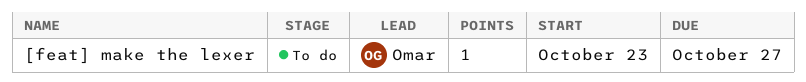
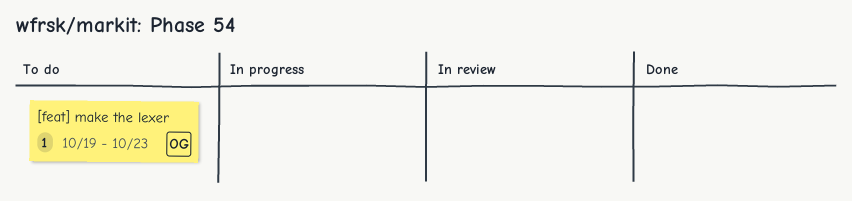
[feat] make the lexer, start: Oct 23 -> Oct 19
[feat] make the lexer, due: Oct 27 -> Oct 23

